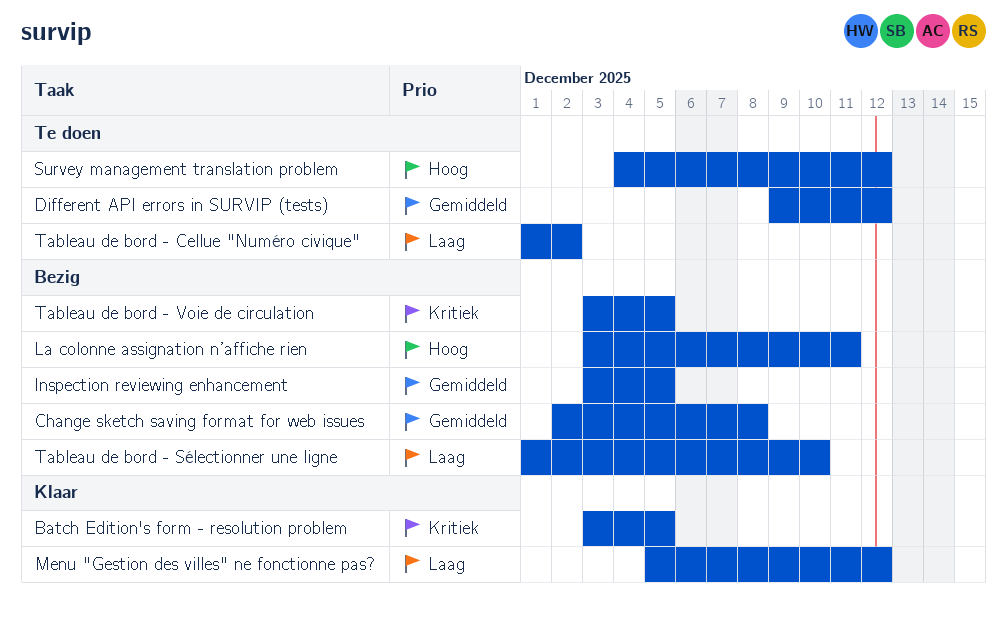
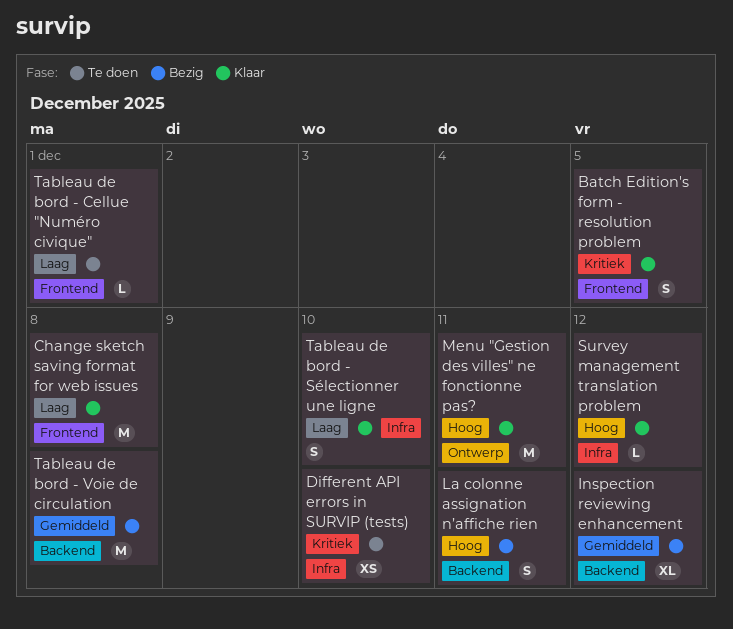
Change sketch saving format for web issues, status: Bezig -> Klaar
Change sketch saving format for web issues, priority: Gemiddeld -> Laag
Different API errors in SURVIP (tests), priority: Gemiddeld -> Kritiek
Different API errors in SURVIP (tests), due: Dec 12 -> Dec 10
Inspection reviewing enhancement, due: Dec 5 -> Dec 12
Menu "Gestion des villes" ne fonctionne pas?, priority: Laag -> Hoog
Menu "Gestion des villes" ne fonctionne pas?, due: Dec 12 -> Dec 11
Survey management translation problem, status: Te doen -> Klaar
Tableau de bord - Cellue "Numéro civique", due: Dec 2 -> Dec 1
Tableau de bord - Sélectionner une ligne, status: Bezig -> Klaar
Tableau de bord - Voie de circulation, priority: Kritiek -> Gemiddeld
Tableau de bord - Voie de circulation, due: Dec 5 -> Dec 8

